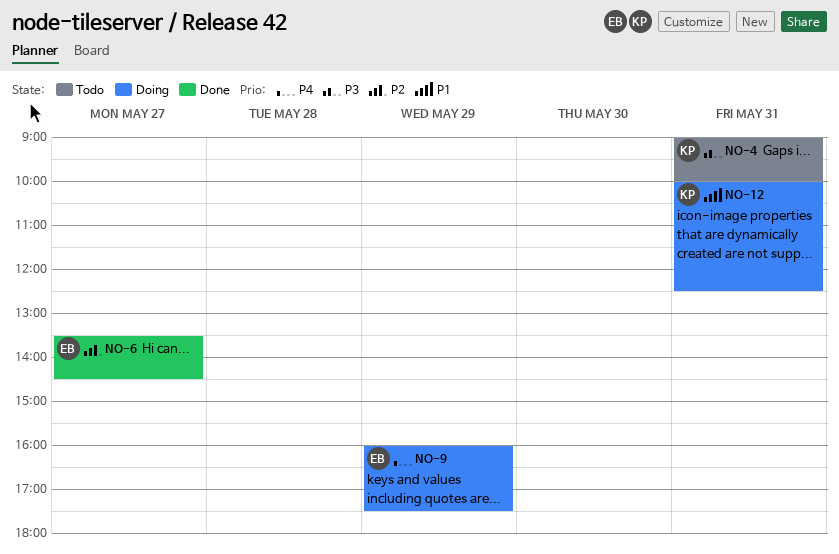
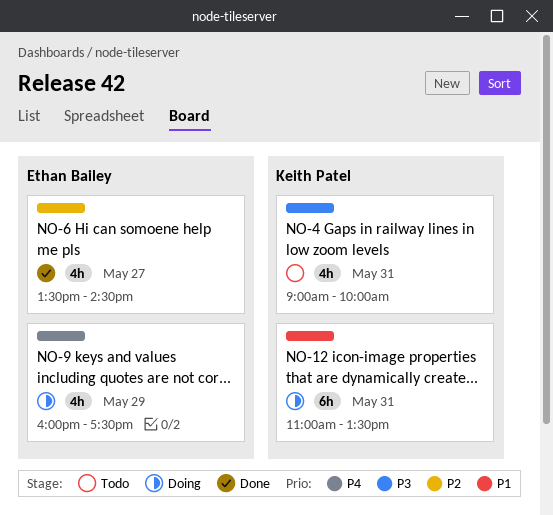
NO-12, begins: 10:00 -> 11:00
NO-12, ends: 12:30 -> 13:30

